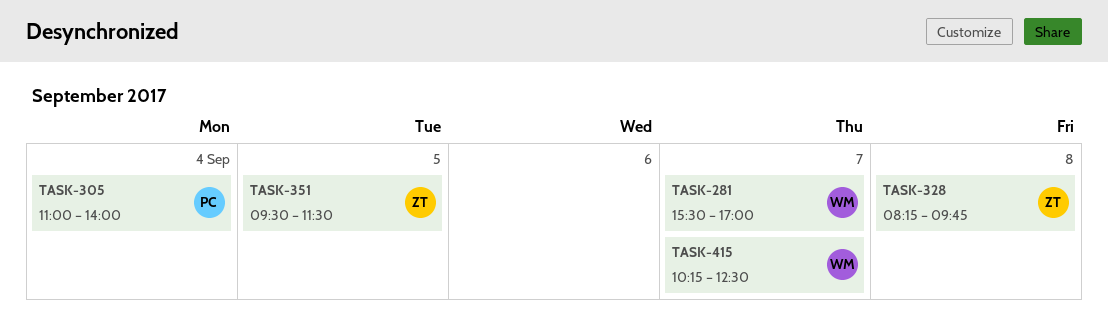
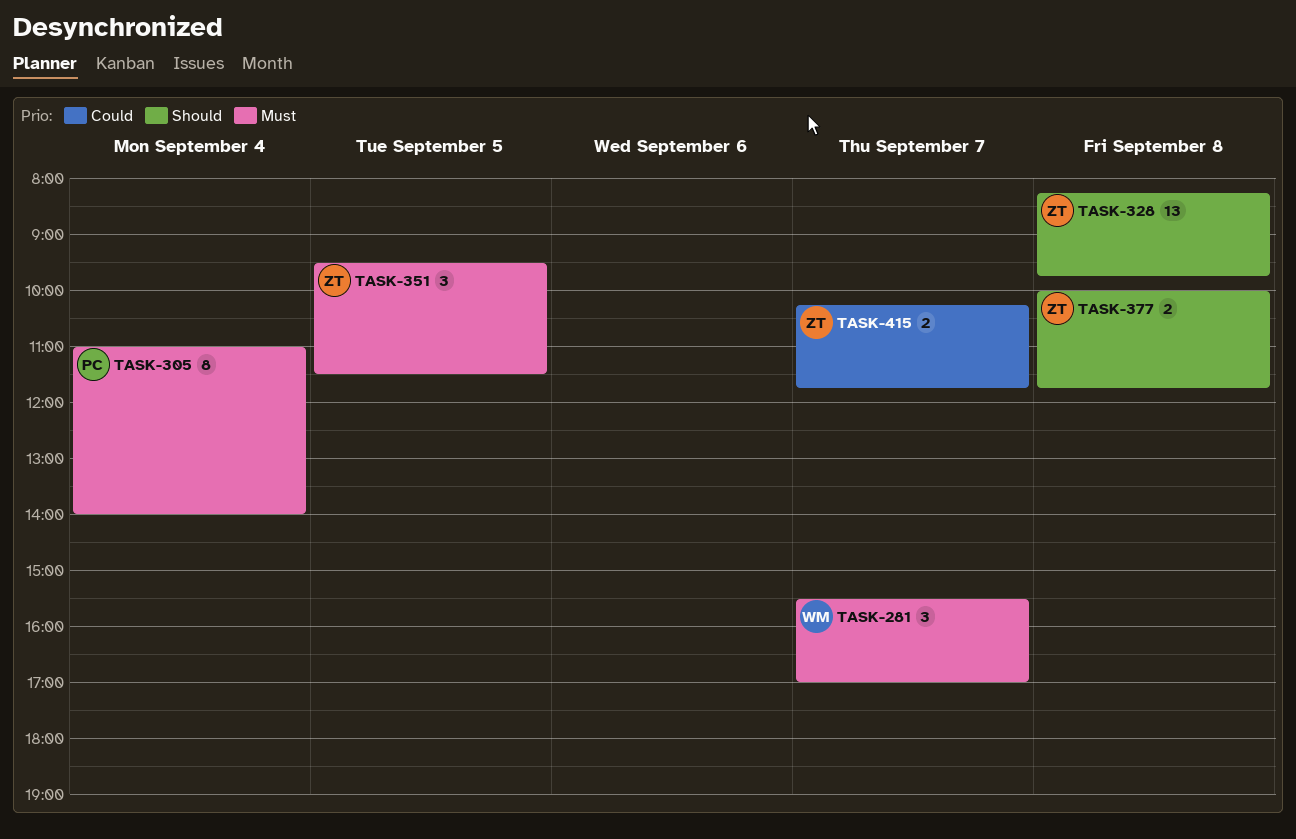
TASK-377: none -> present
TASK-415, owner: WM -> ZT
TASK-415, ends: 12:30 -> 11:45

